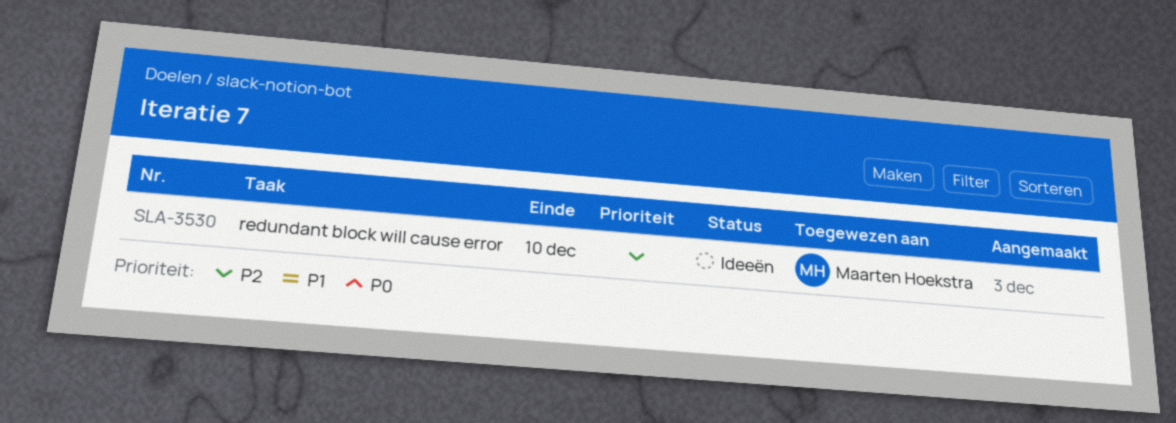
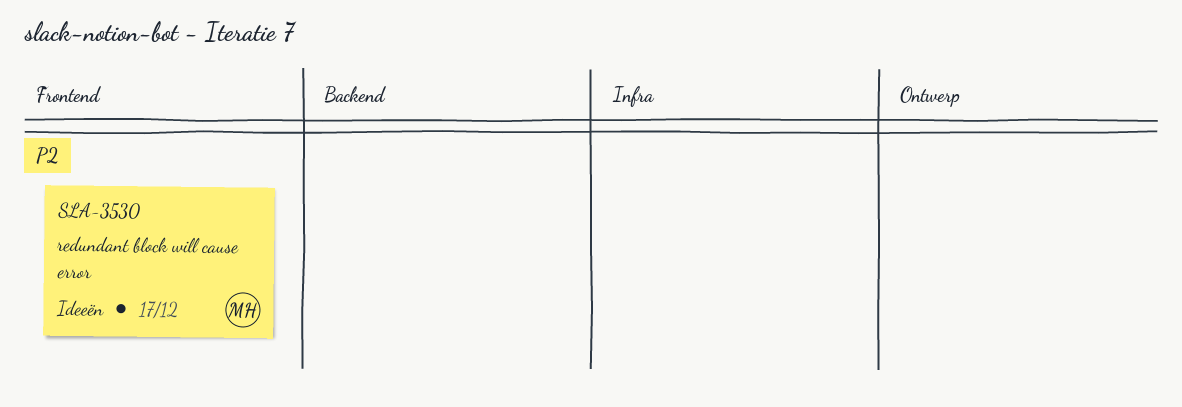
SLA-3530, due: Dec 10 -> Dec 17

